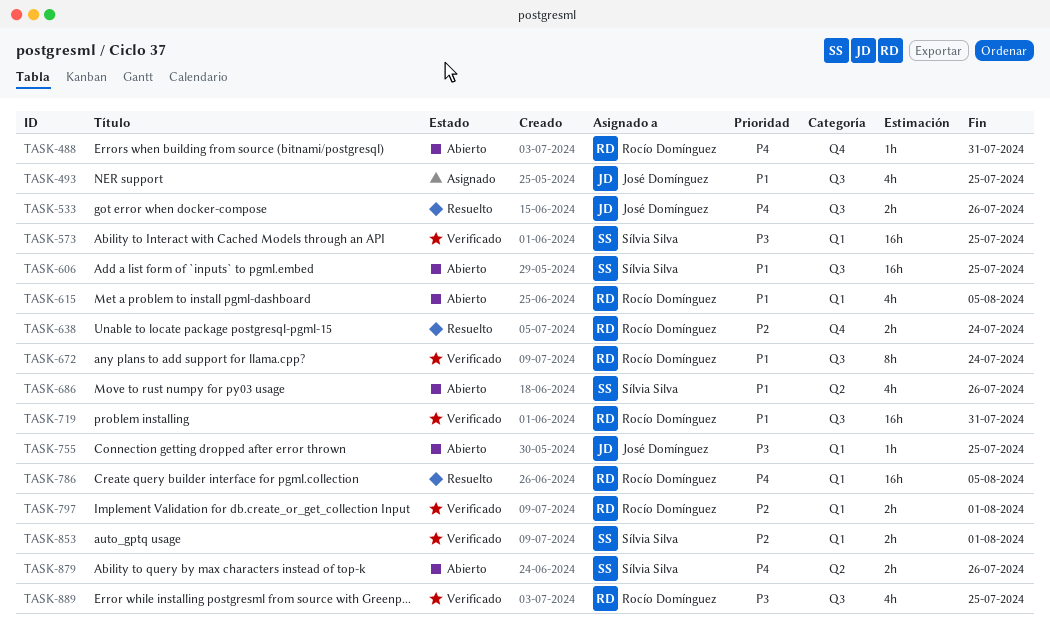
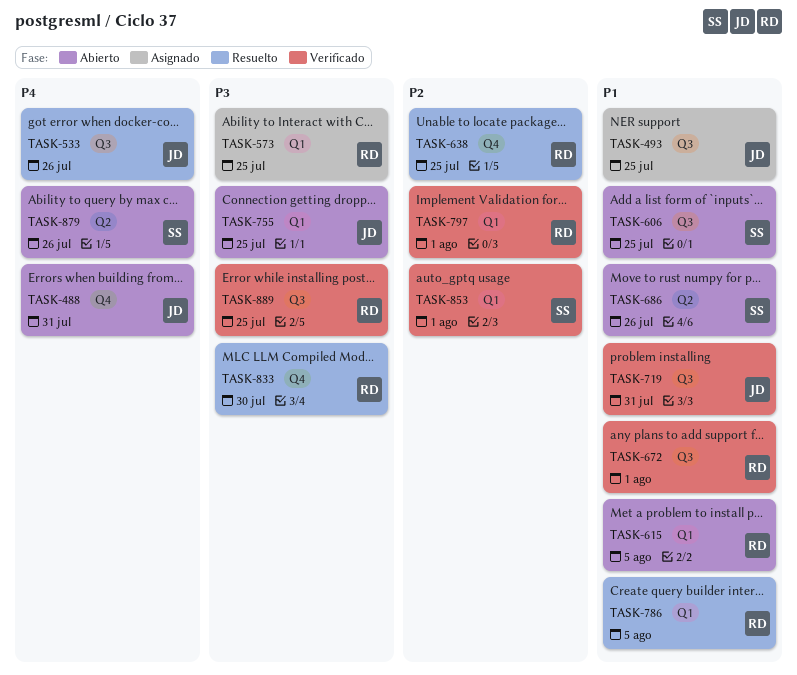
TASK-488, owner: Rocío Domínguez -> José Domínguez
TASK-573, status: Verificado -> Asignado
TASK-573, owner: Sílvia Silva -> Rocío Domínguez
TASK-638, due: Jul 24 -> Jul 25
TASK-672, due: Jul 24 -> Aug 1
TASK-719, owner: Rocío Domínguez -> José Domínguez
TASK-786, priority: P4 -> P1
TASK-833: none -> present

